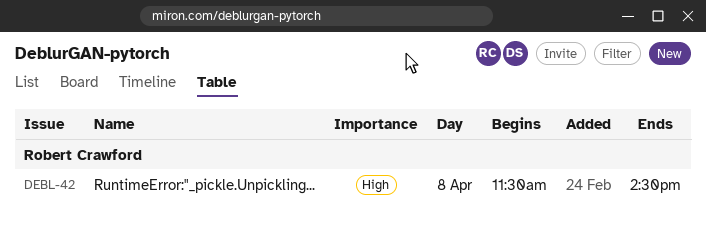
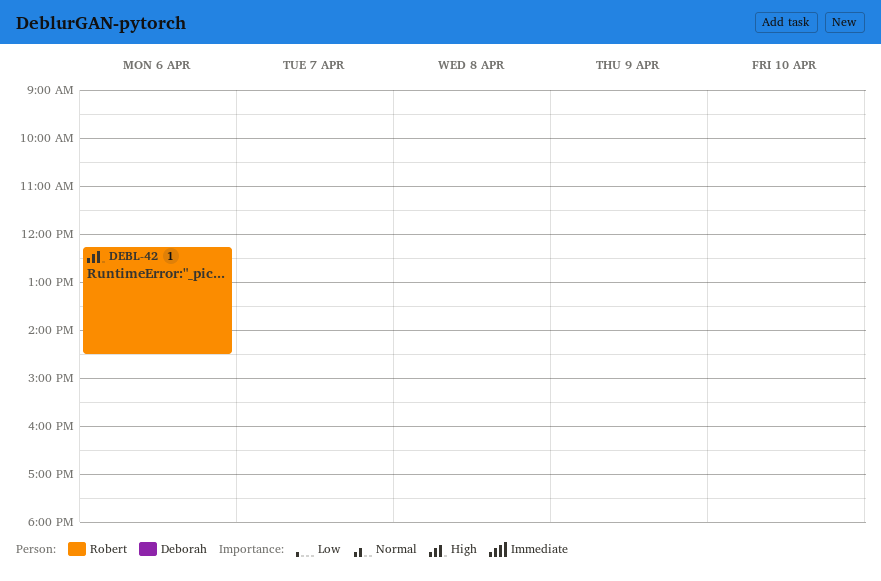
DEBL-42, day: Apr 8 -> Apr 6
DEBL-42, begins: 11:30 -> 12:15

